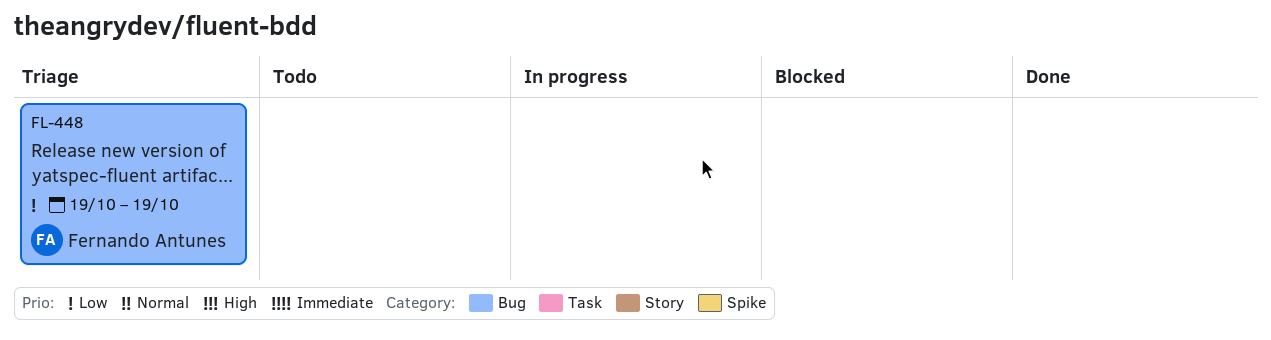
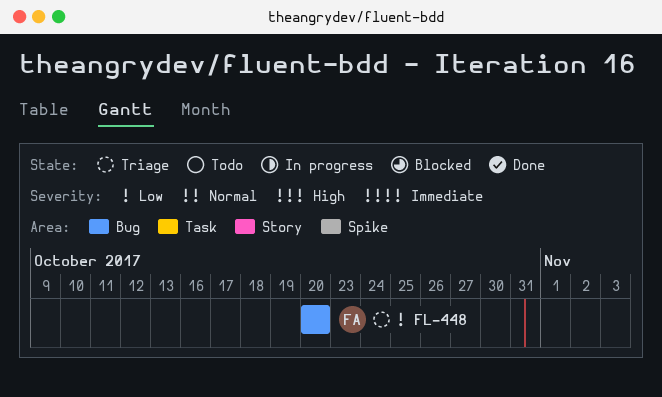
FL-448, start: Oct 19 -> Oct 20
FL-448, due: Oct 19 -> Oct 20

